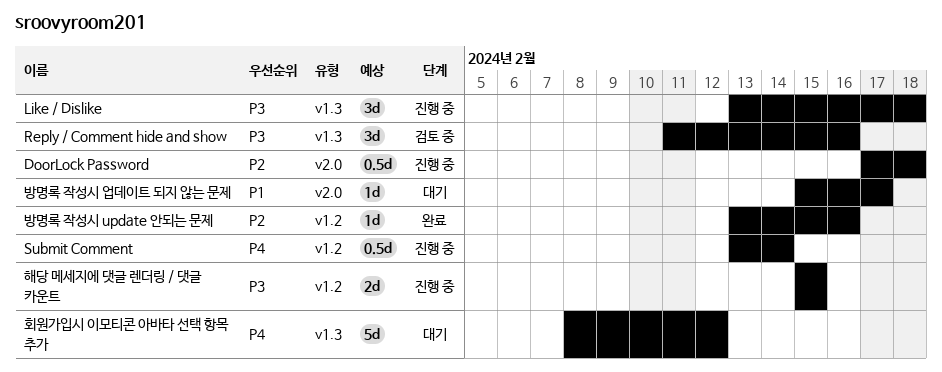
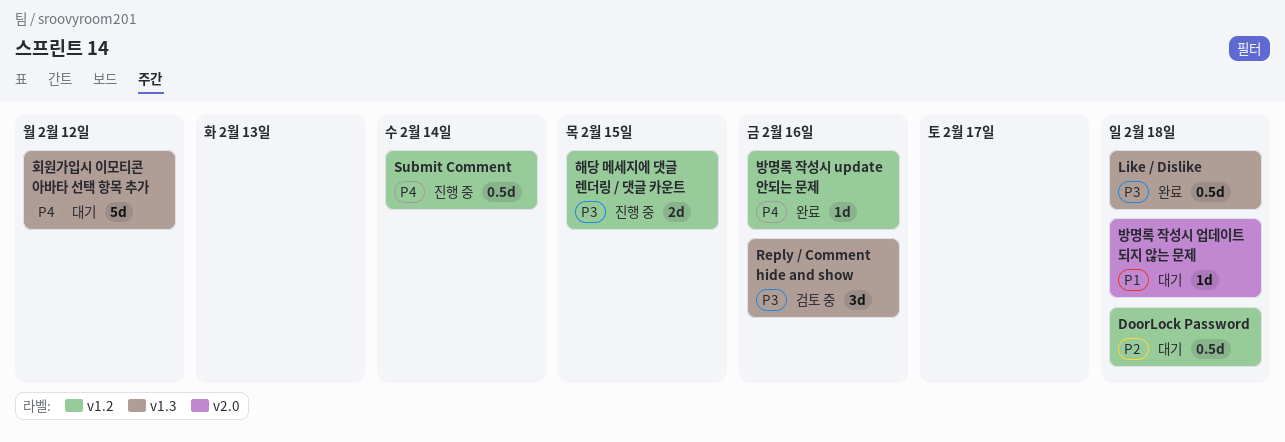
DoorLock Password, status: 진행 중 -> 대기
DoorLock Password, label: v2.0 -> v1.2
Like / Dislike, status: 진행 중 -> 완료
Like / Dislike, estimate: 3d -> 0.5d
방명록 작성시 update 안되는 문제, priority: P2 -> P4
방명록 작성시 업데이트 되지 않는 문제, due: Feb 17 -> Feb 18

